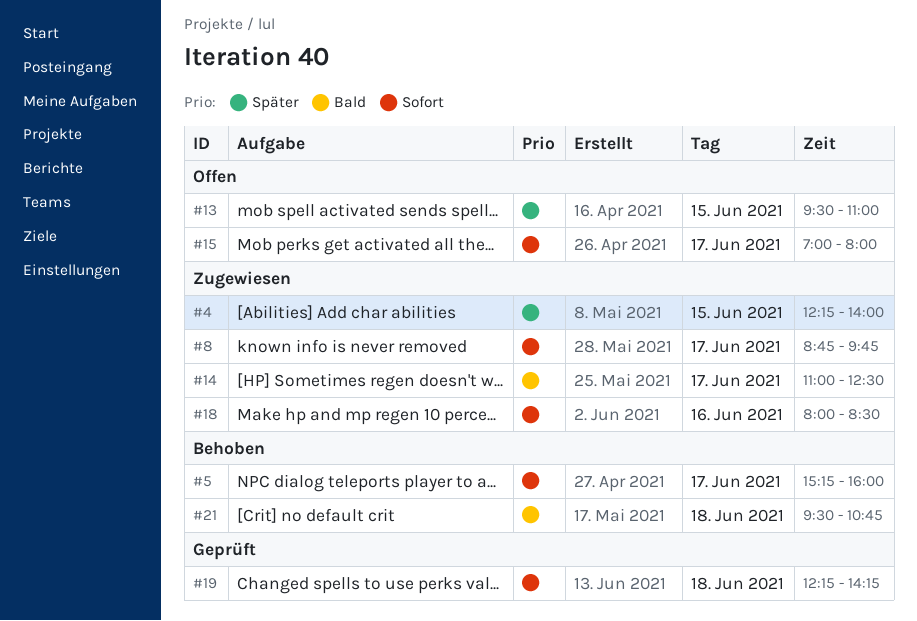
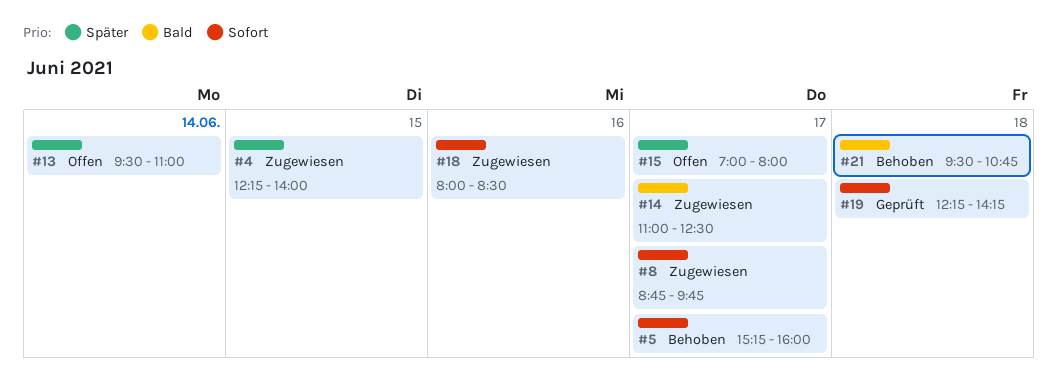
#13, day: Jun 15 -> Jun 14
#15, priority: Sofort -> Später

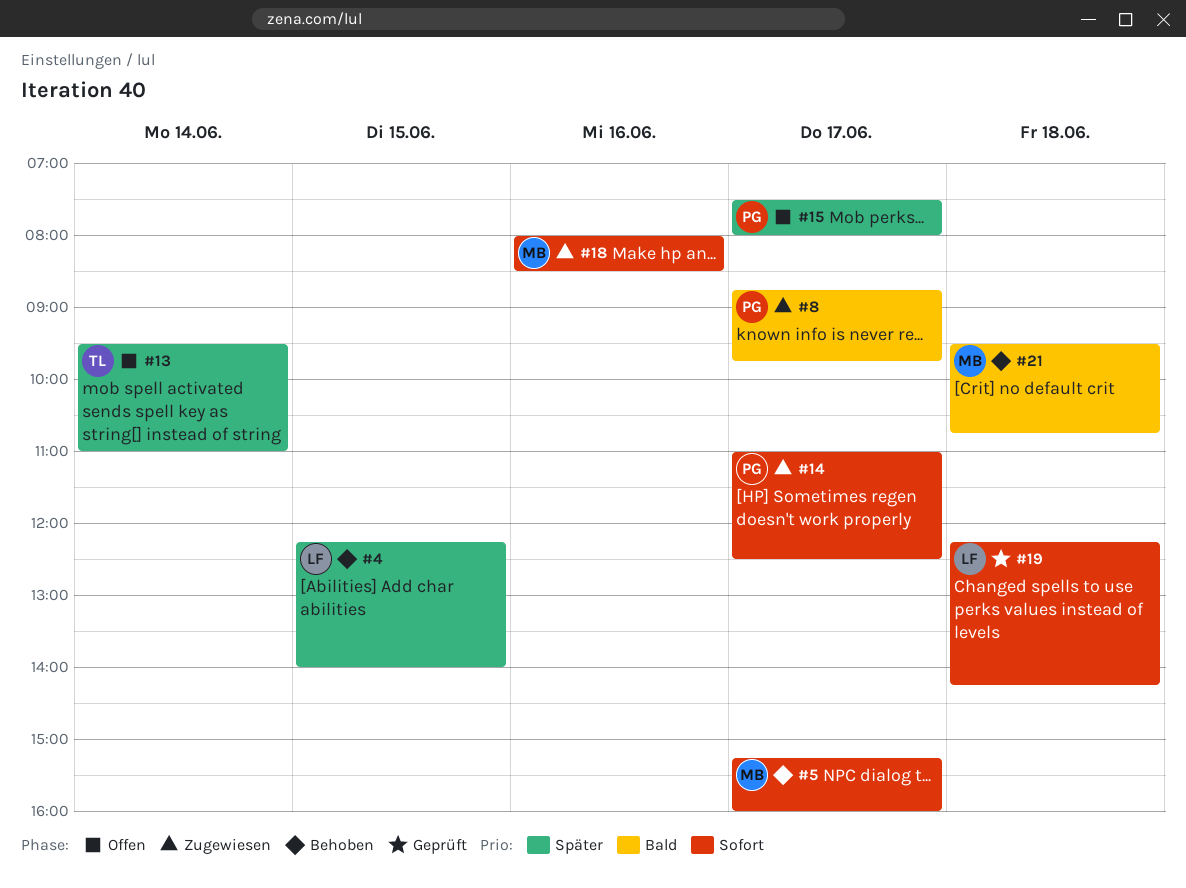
#4, status: Zugewiesen -> Behoben
#8, priority: Sofort -> Bald
#14, priority: Bald -> Sofort
#15, begins: 07:00 -> 07:30

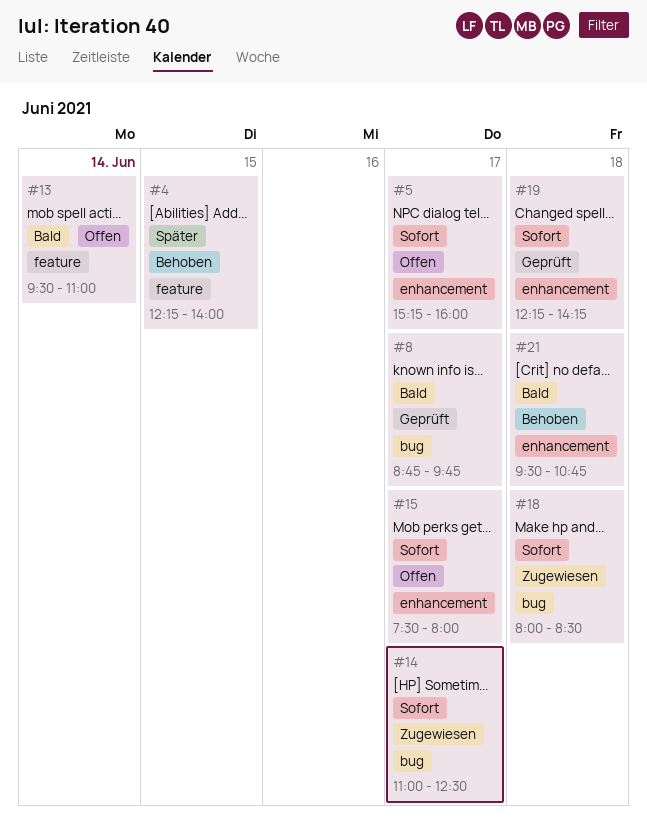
#5, status: Behoben -> Offen
#8, status: Zugewiesen -> Geprüft
#13, priority: Später -> Bald
#15, priority: Später -> Sofort
#18, day: Jun 16 -> Jun 18

